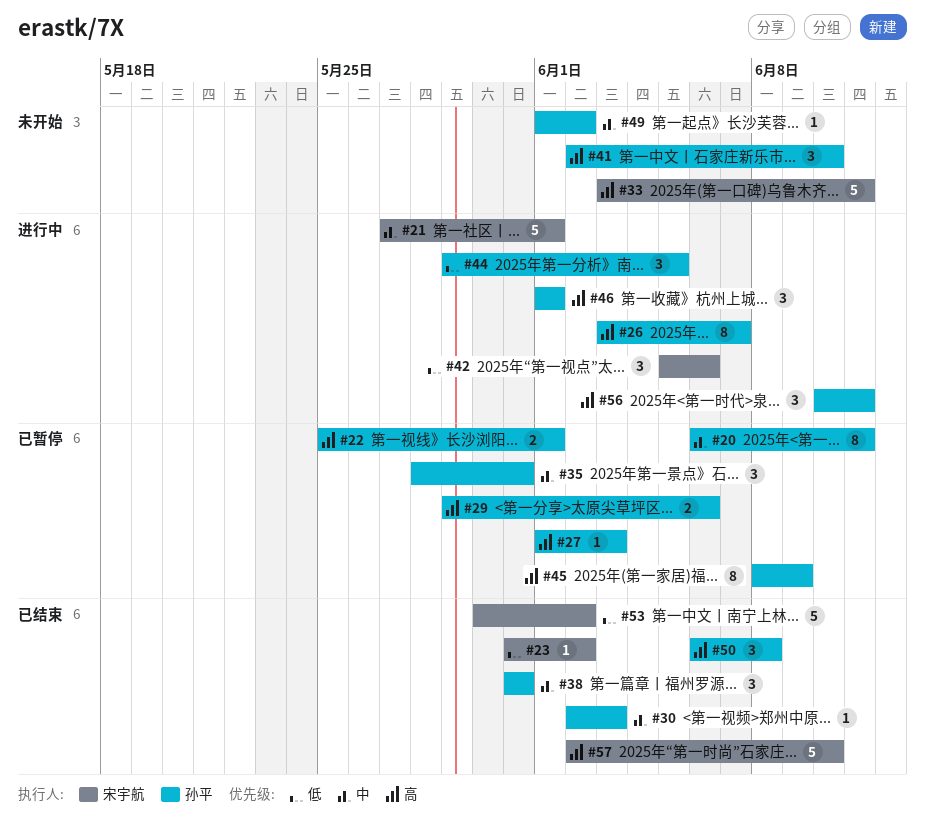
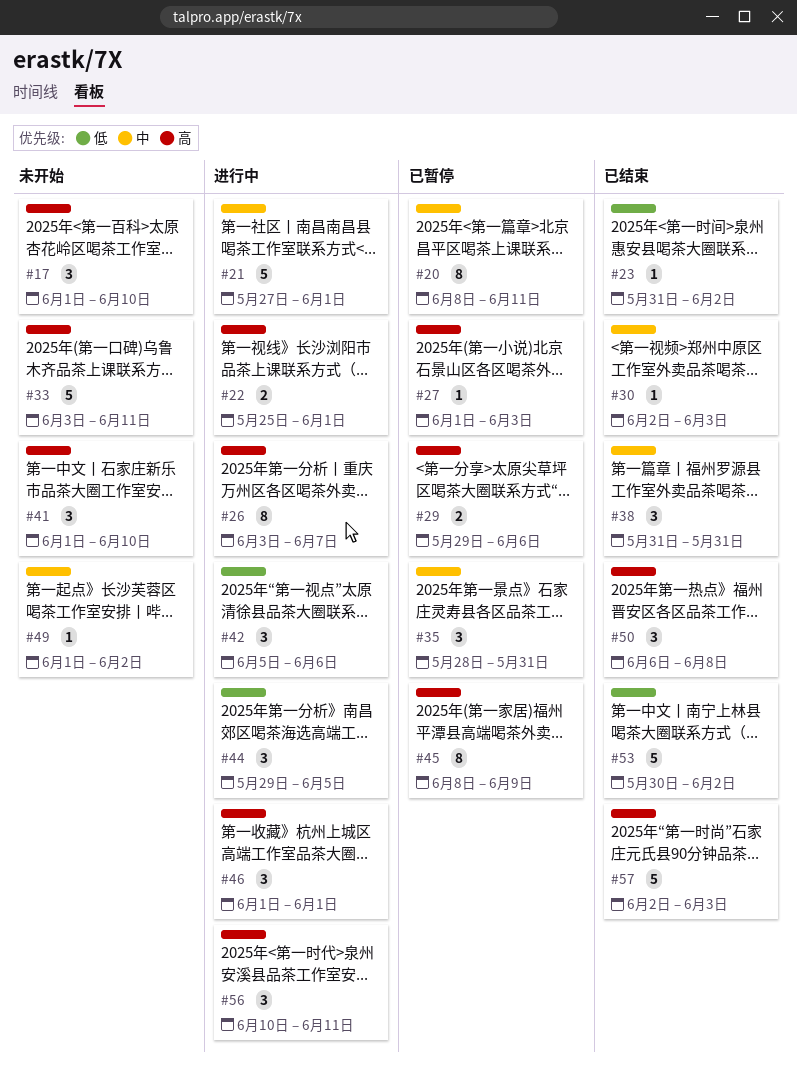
#17: none -> present
#20, start: Jun 6 -> Jun 8
#22, status: 已暂停 -> 进行中
#41, start: Jun 2 -> Jun 1
#57, due: Jun 10 -> Jun 3

